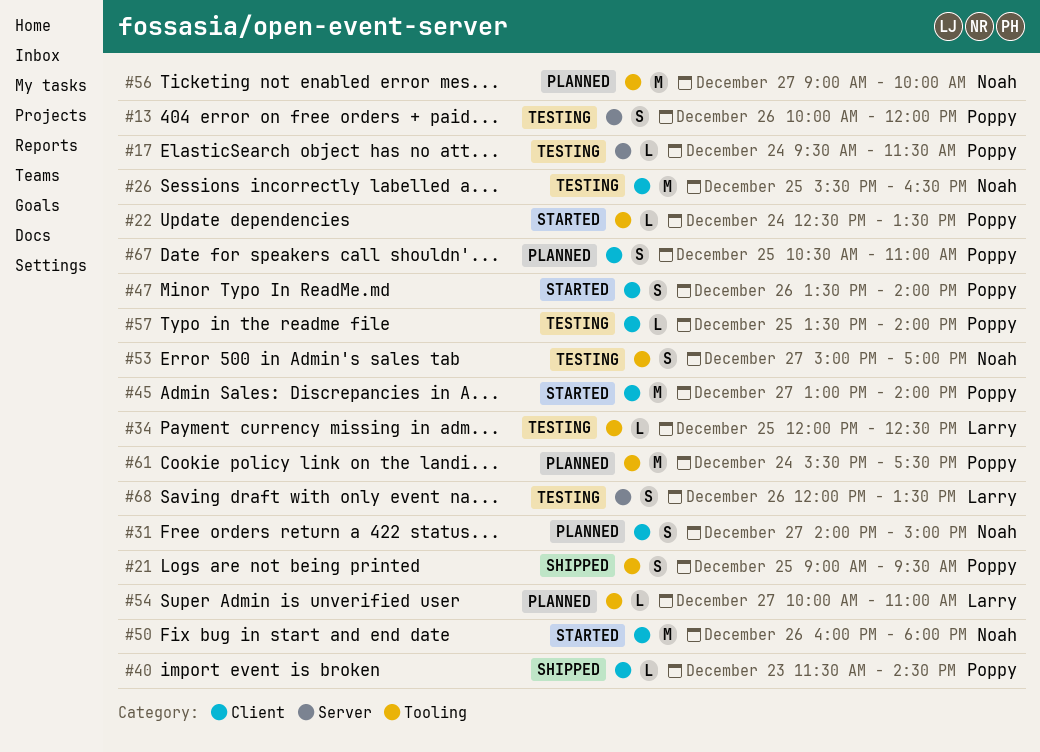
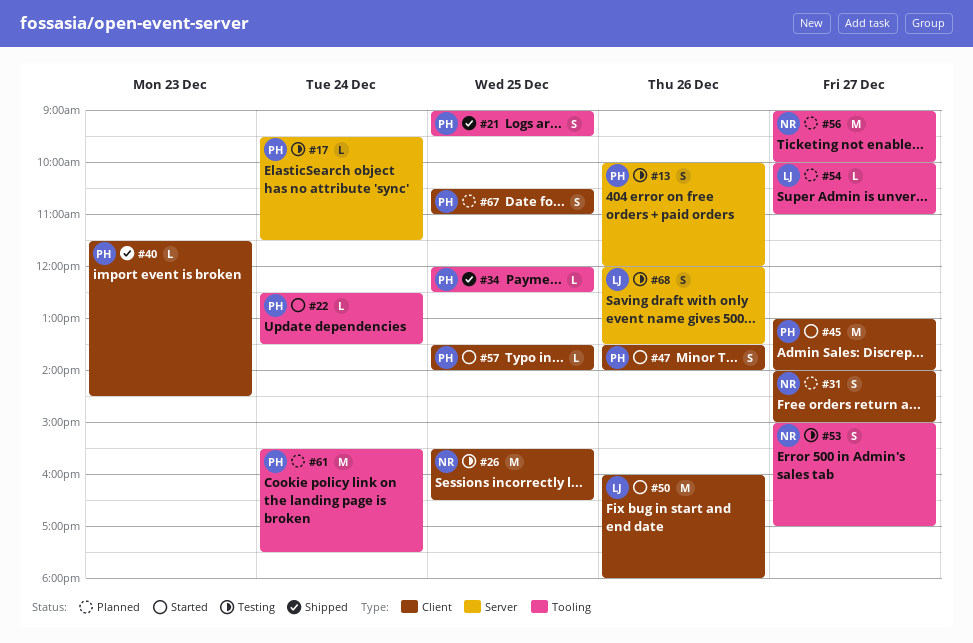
#34, status: Testing -> Shipped
#34, owner: Larry -> Poppy
#50, owner: Noah -> Larry
#57, status: Testing -> Started

